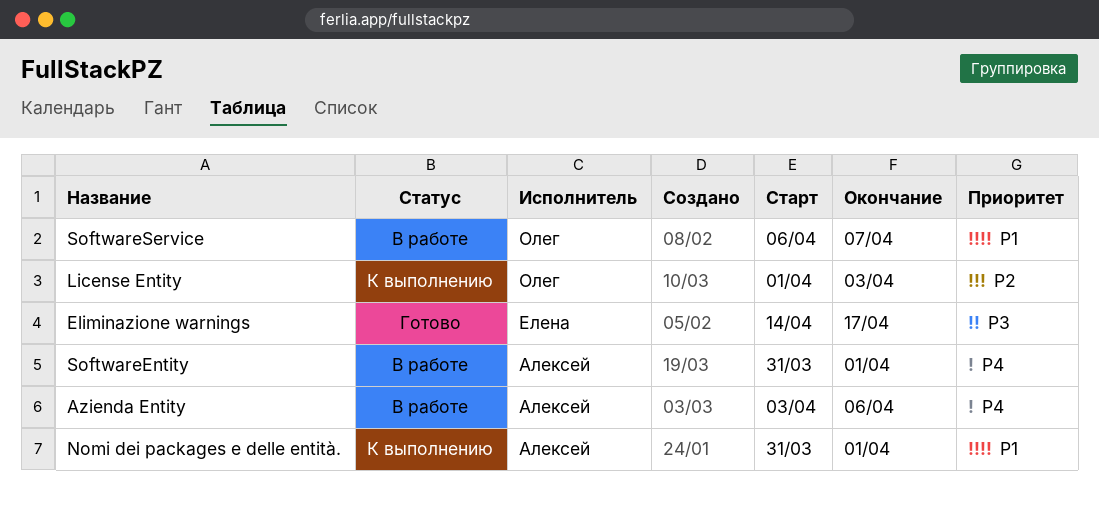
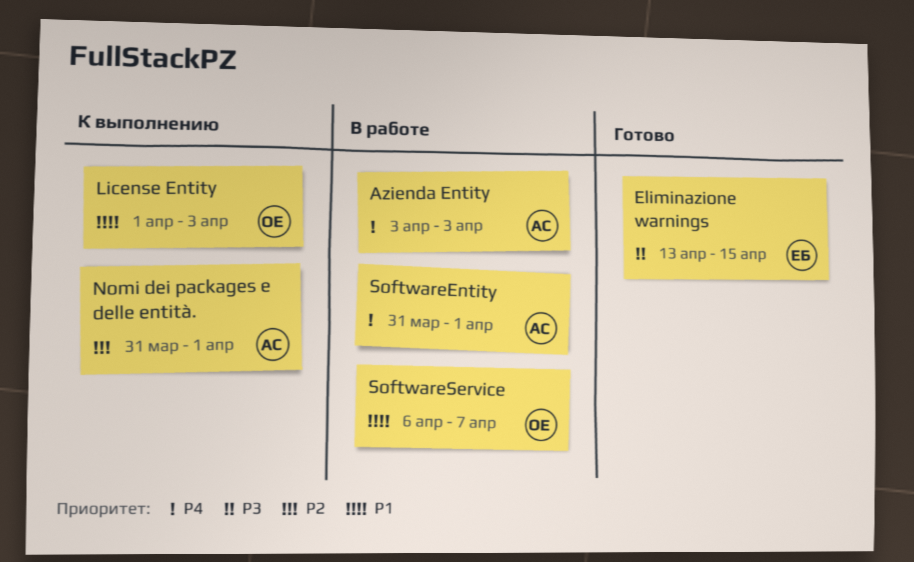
Azienda Entity, due: Apr 6 -> Apr 3
Eliminazione warnings, start: Apr 14 -> Apr 13
Eliminazione warnings, due: Apr 17 -> Apr 15
License Entity, priority: P2 -> P1
Nomi dei packages e delle entità., priority: P1 -> P2

